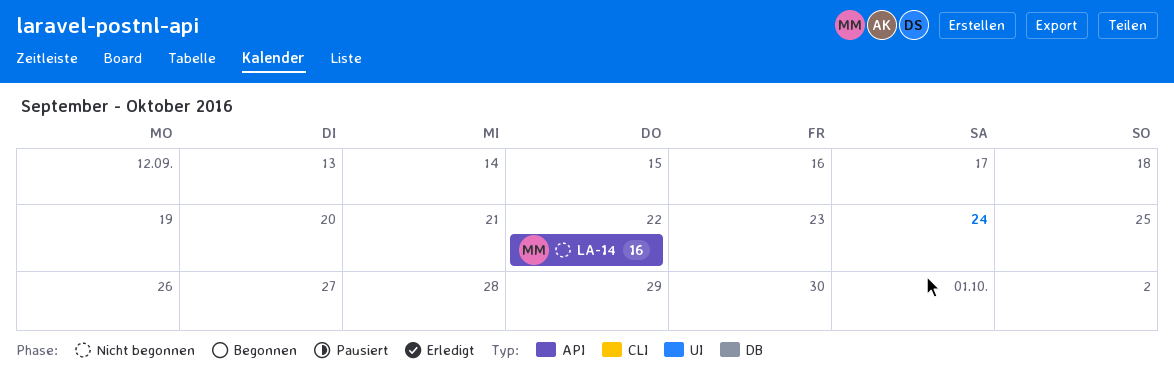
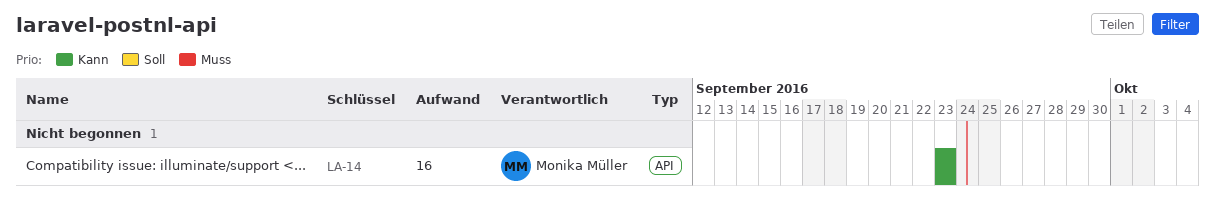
LA-14, start: Sep 22 -> Sep 23
LA-14, due: Sep 22 -> Sep 23

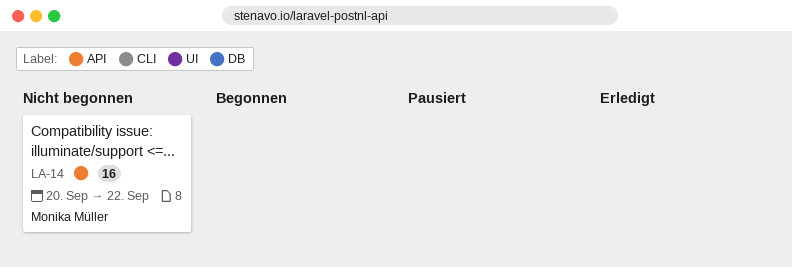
LA-14, start: Sep 23 -> Sep 20
LA-14, due: Sep 23 -> Sep 22

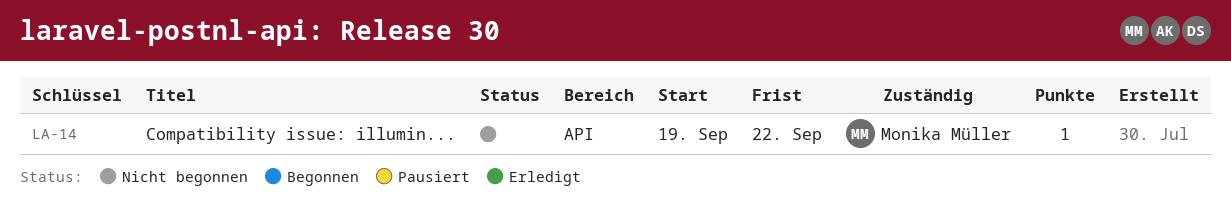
LA-14, estimate: 16 -> 1
LA-14, start: Sep 20 -> Sep 19

